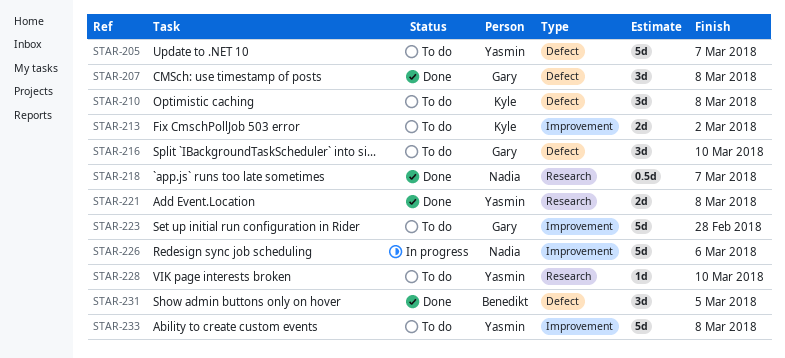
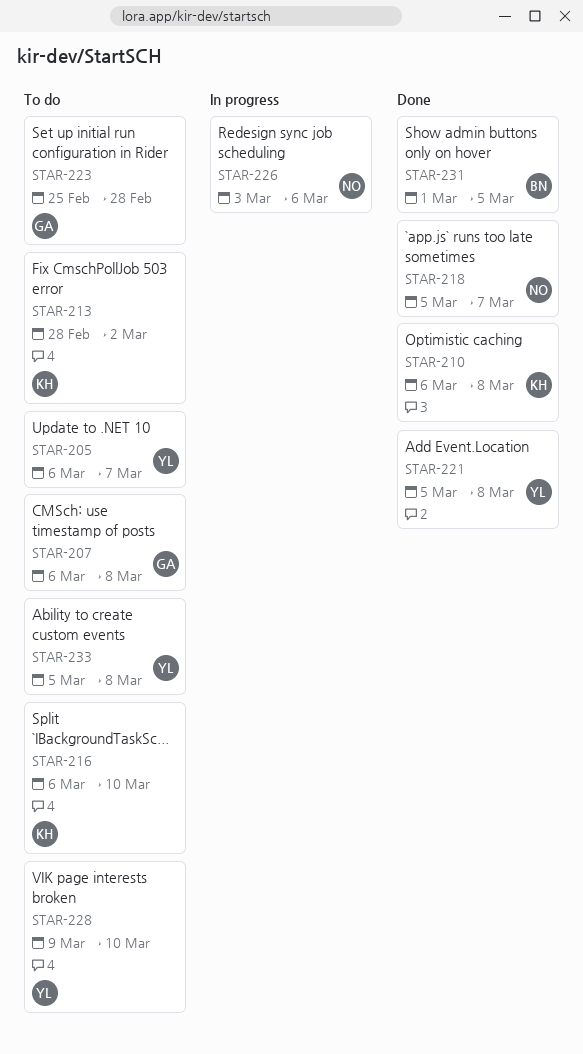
STAR-207, status: Done -> To do
STAR-210, status: To do -> Done
STAR-216, owner: Gary -> Kyle

